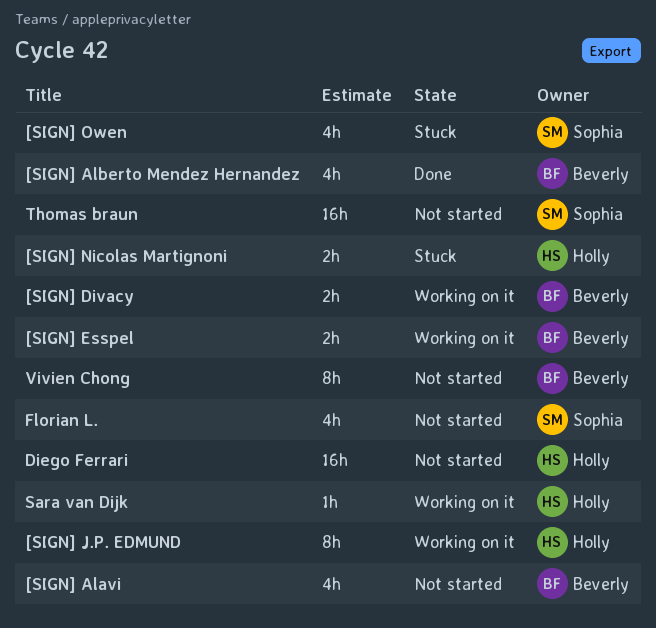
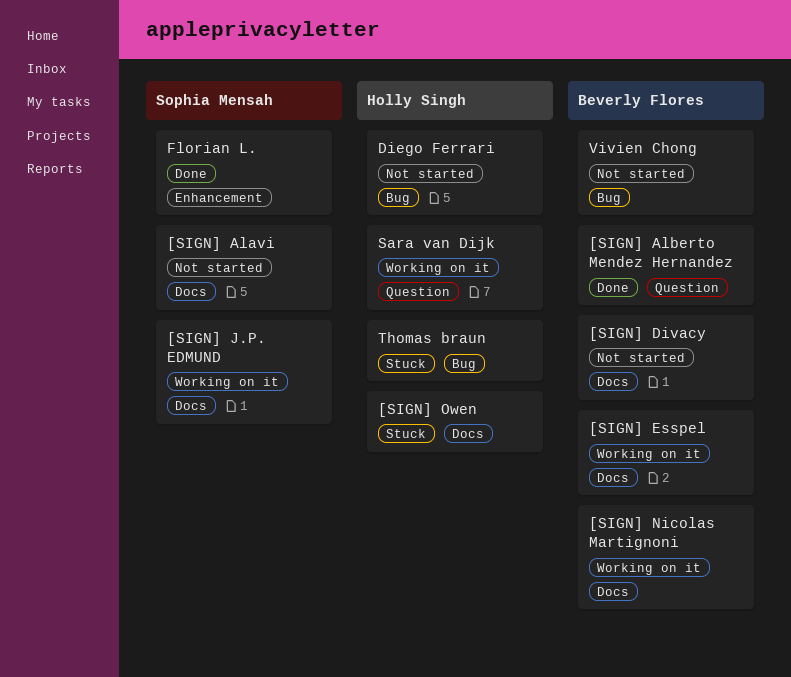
[SIGN] Alavi, owner: Beverly Flores -> Sophia Mensah
[SIGN] Divacy, status: Working on it -> Not started
[SIGN] J.P. EDMUND, owner: Holly Singh -> Sophia Mensah
[SIGN] Nicolas Martignoni, status: Stuck -> Working on it
[SIGN] Nicolas Martignoni, owner: Holly Singh -> Beverly Flores
[SIGN] Owen, owner: Sophia Mensah -> Holly Singh
Florian L., status: Not started -> Done
Thomas braun, status: Not started -> Stuck
Thomas braun, owner: Sophia Mensah -> Holly Singh

